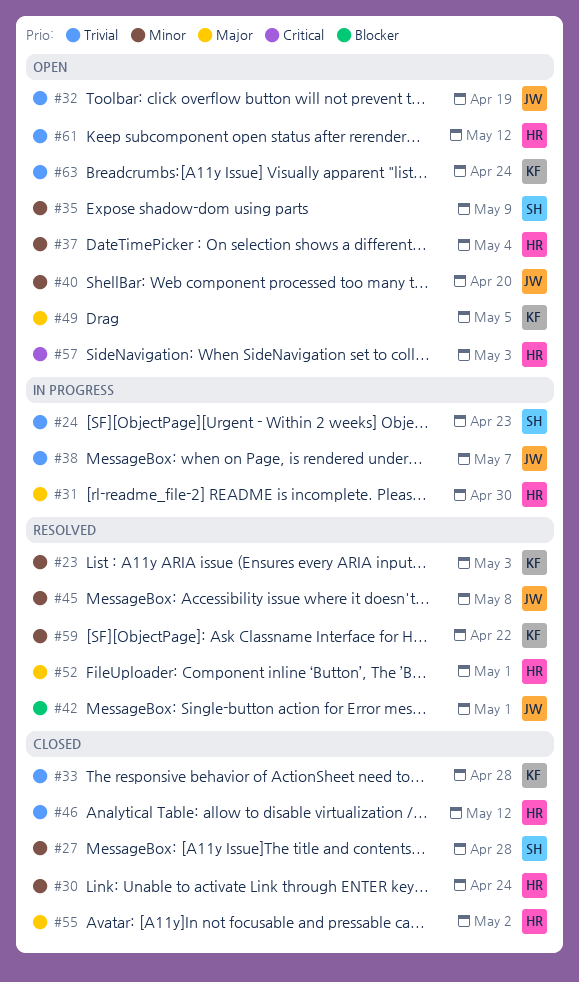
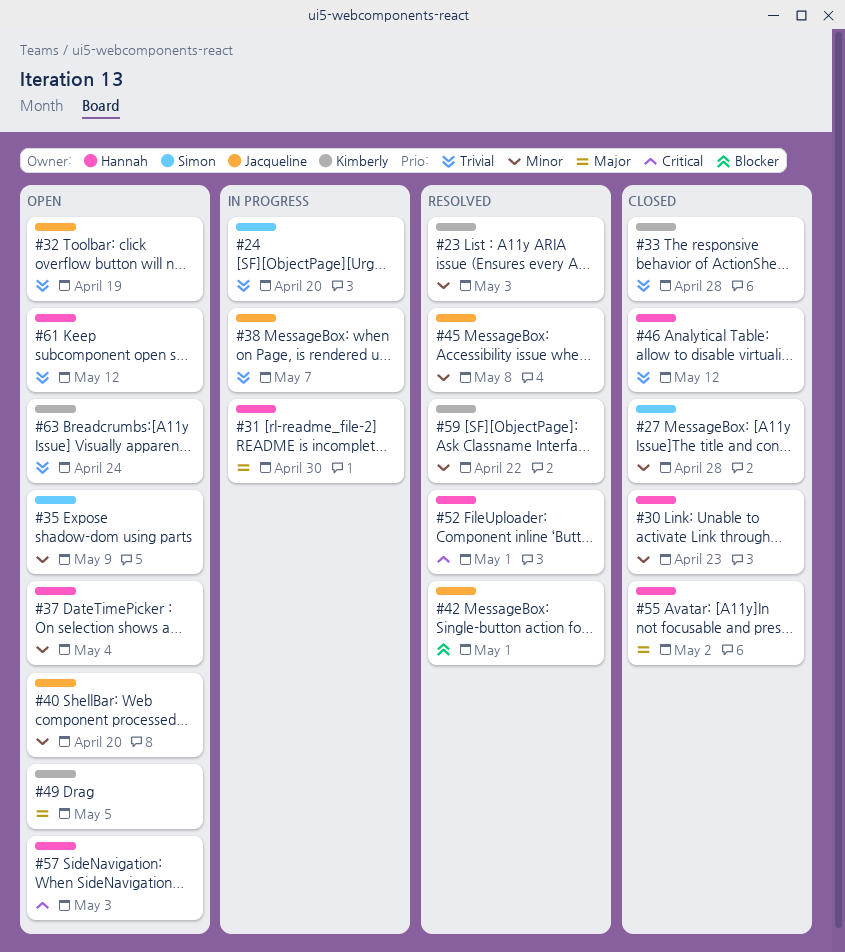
#24, due: Apr 23 -> Apr 20
#30, due: Apr 24 -> Apr 23
#52, priority: Major -> Critical

